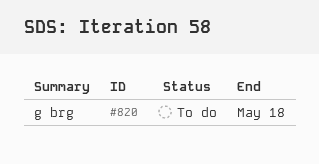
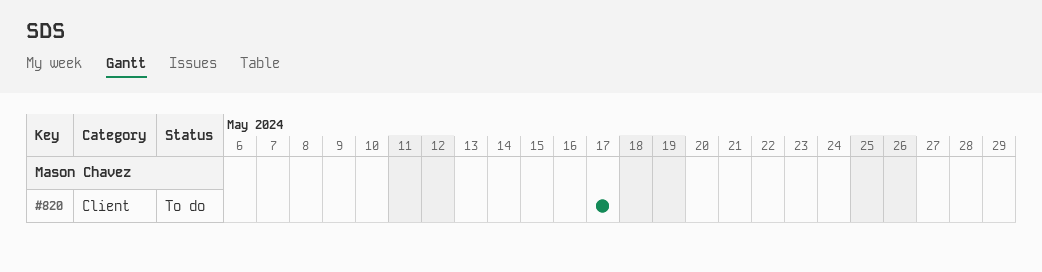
#820, due: May 18 -> May 17

